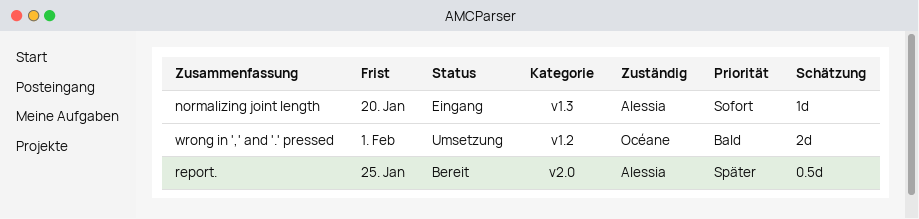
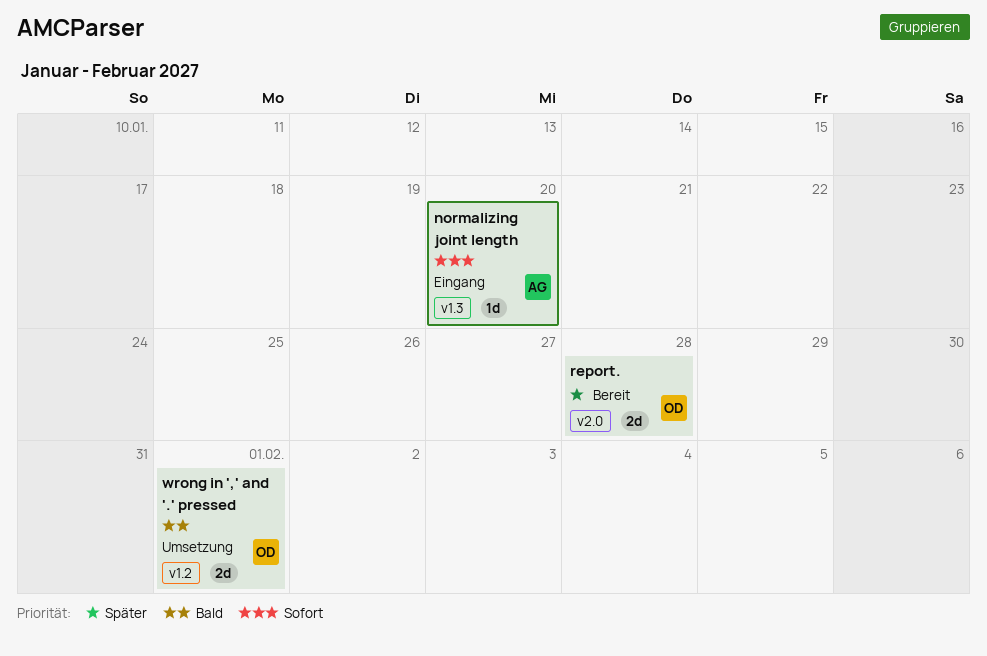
report., owner: Alessia -> Océane
report., estimate: 0.5d -> 2d
report., due: Jan 25 -> Jan 28

